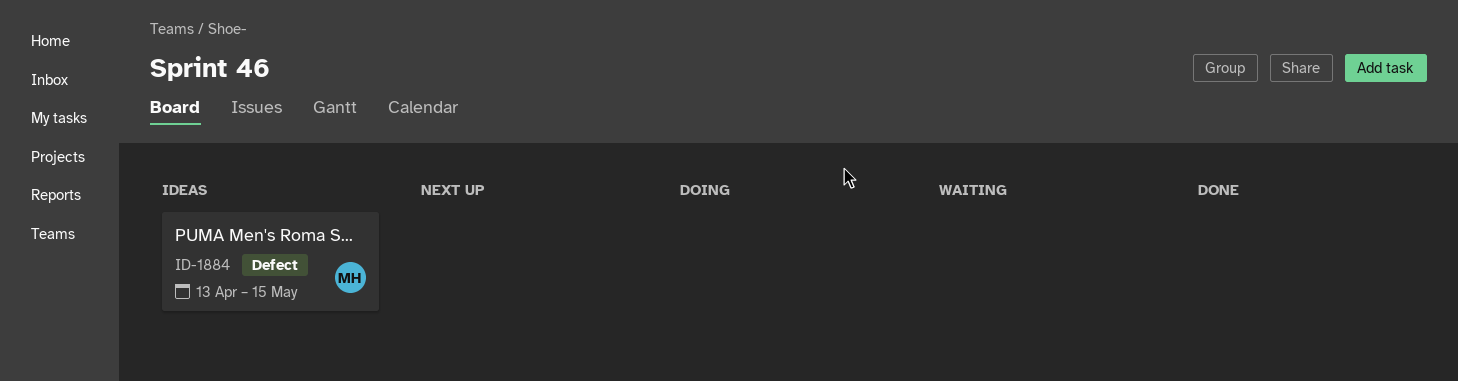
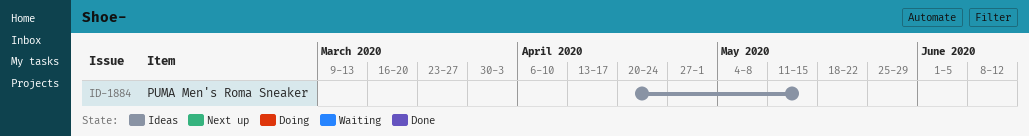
ID-1884, start: Apr 13 -> Apr 20

